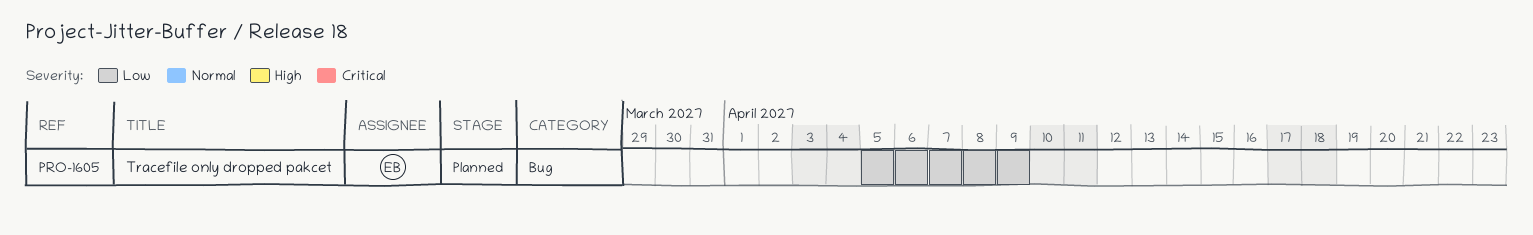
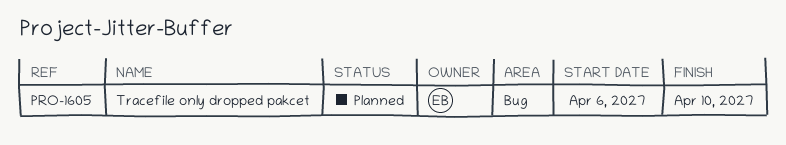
PRO-1605, start: Apr 5 -> Apr 6
PRO-1605, due: Apr 9 -> Apr 10

